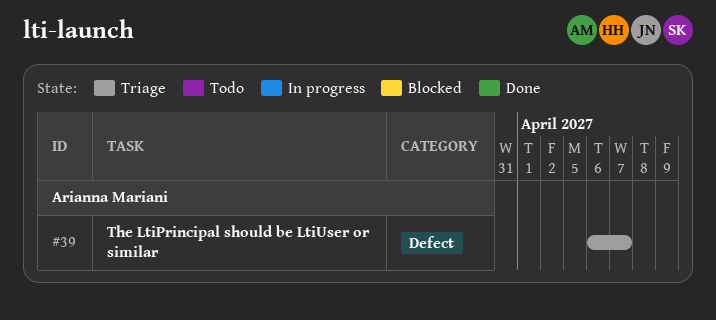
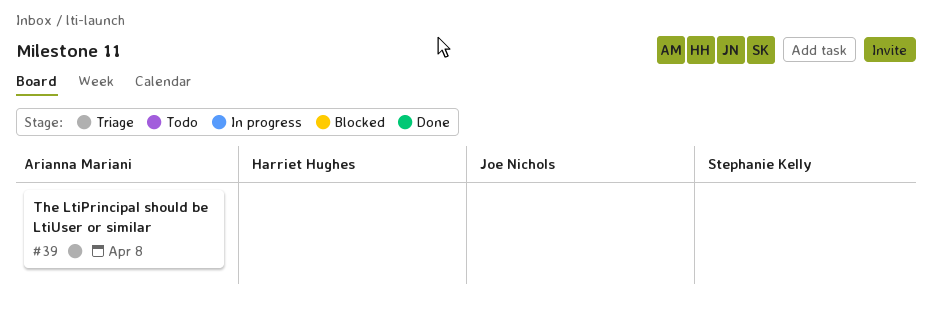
#39, due: Apr 7 -> Apr 8

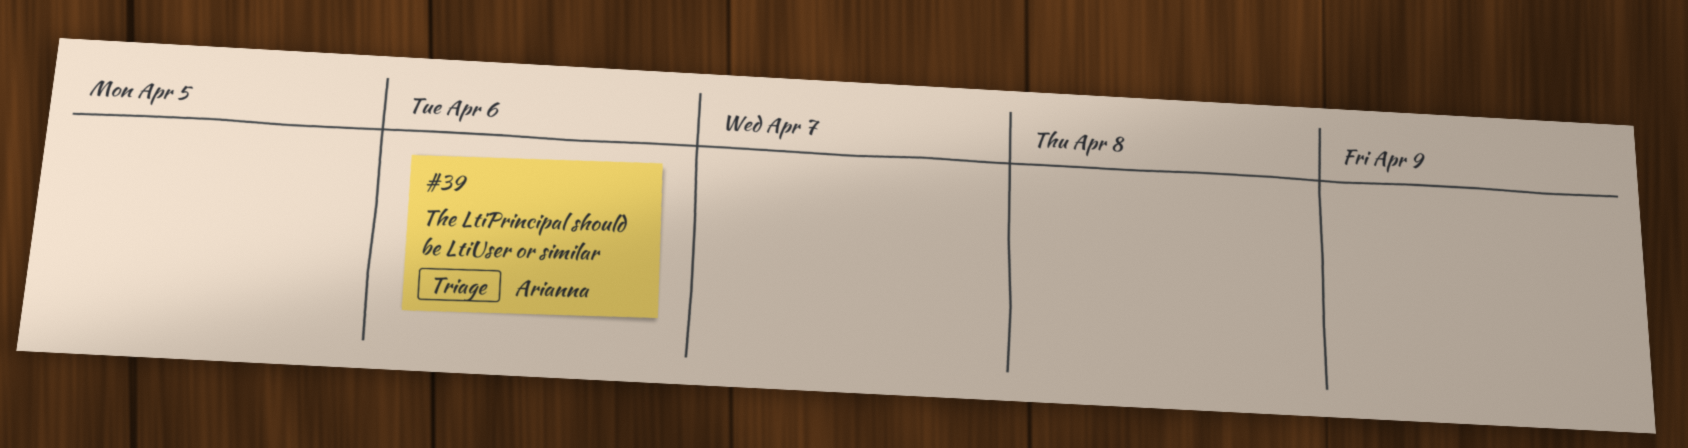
#39, due: Apr 8 -> Apr 6

